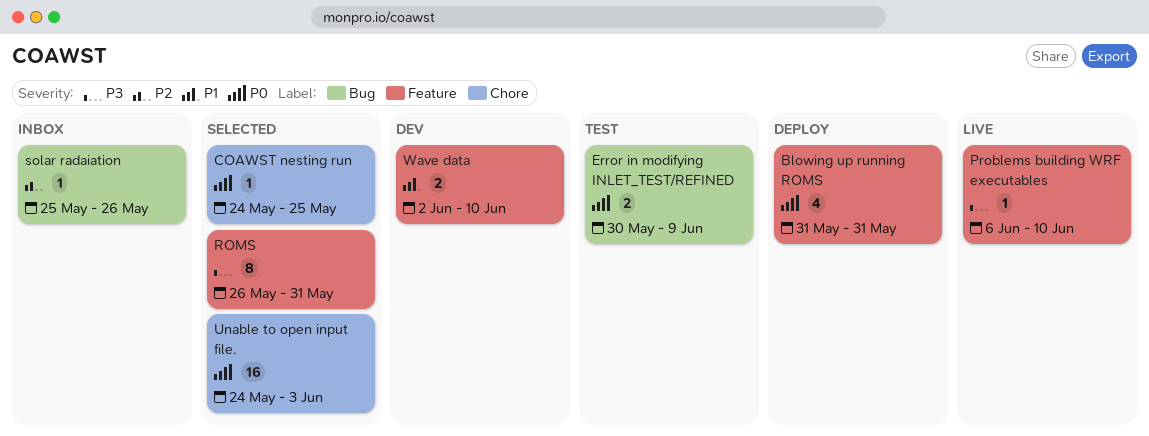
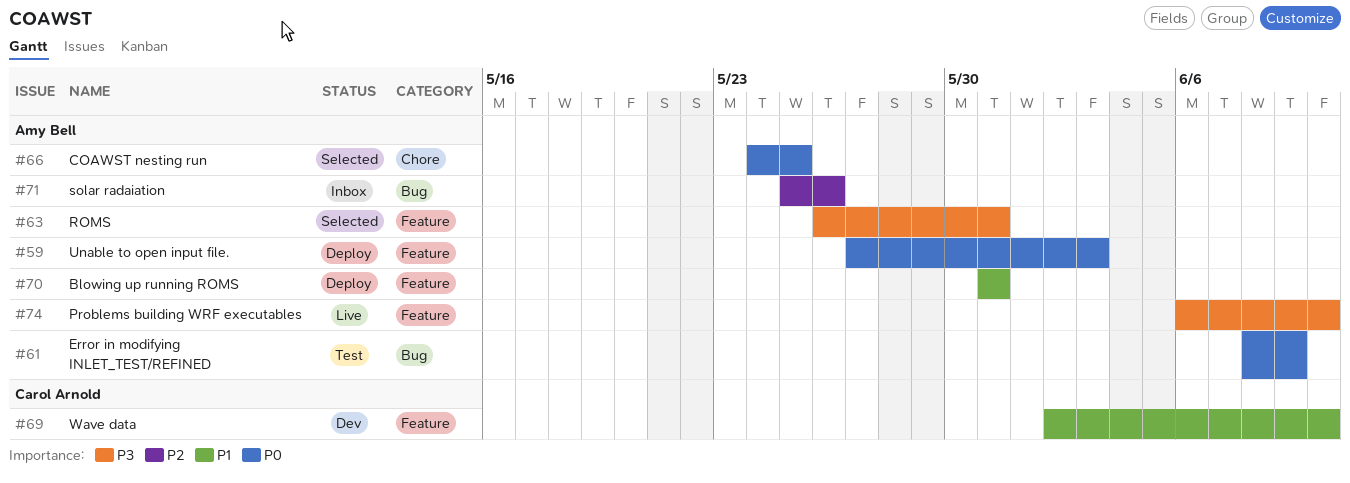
Blowing up running ROMS, priority: P0 -> P1
Error in modifying INLET_TEST/REFINED, start: May 30 -> Jun 8
Unable to open input file., status: Selected -> Deploy
Unable to open input file., label: Chore -> Feature
Unable to open input file., start: May 24 -> May 27

